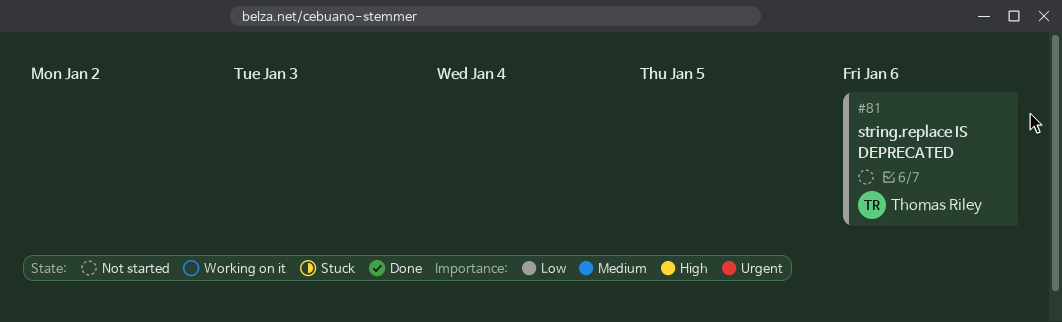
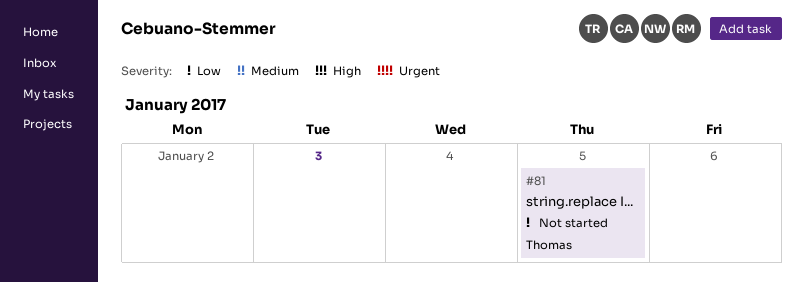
#81, due: Jan 6 -> Jan 5

